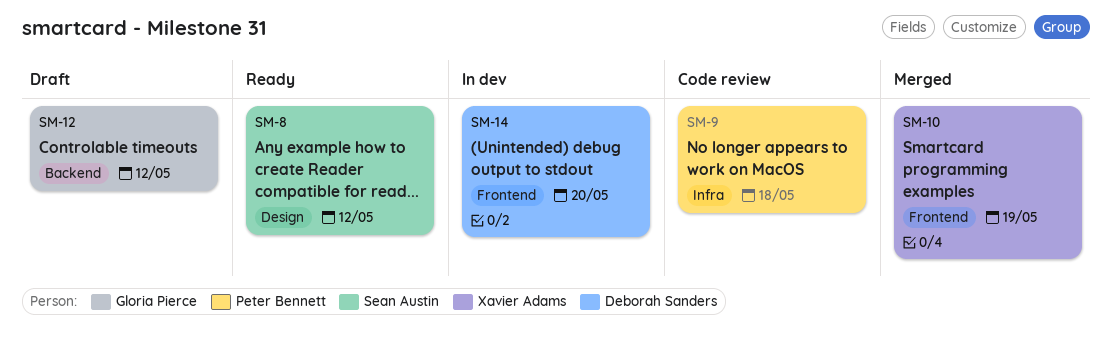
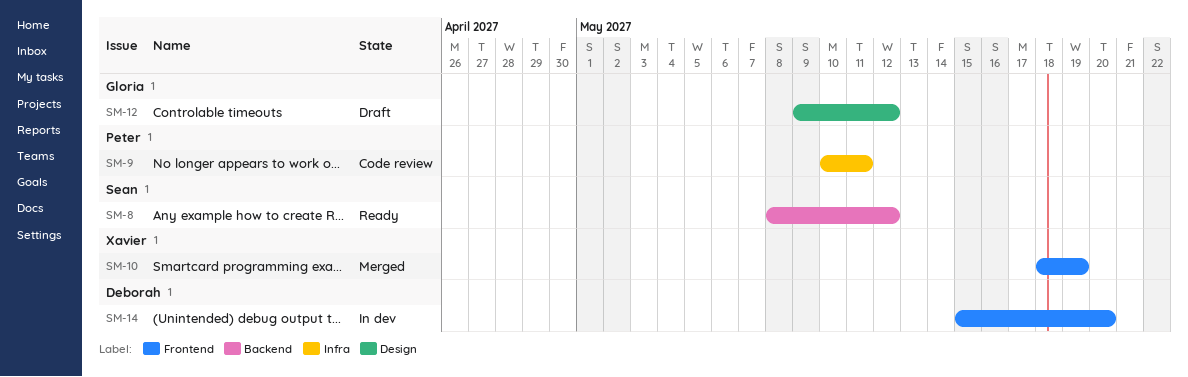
SM-8, label: Design -> Backend
SM-9, due: May 18 -> May 11
SM-12, label: Backend -> Design

